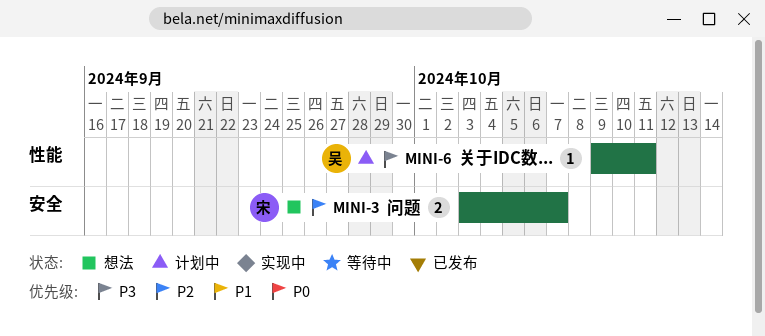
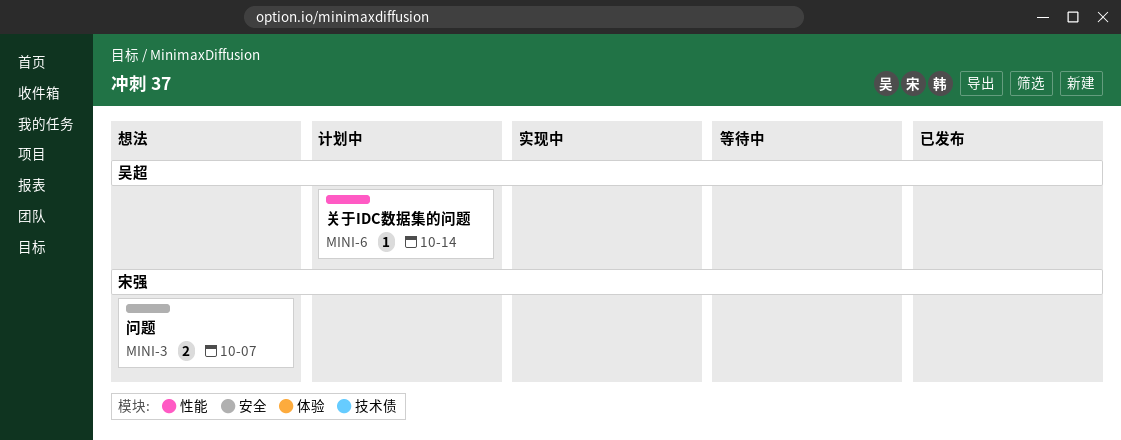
MINI-6, due: Oct 11 -> Oct 14

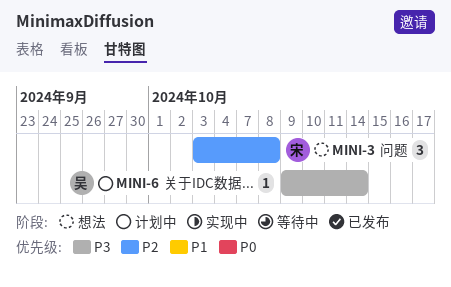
MINI-3, estimate: 2 -> 3
MINI-3, due: Oct 7 -> Oct 8

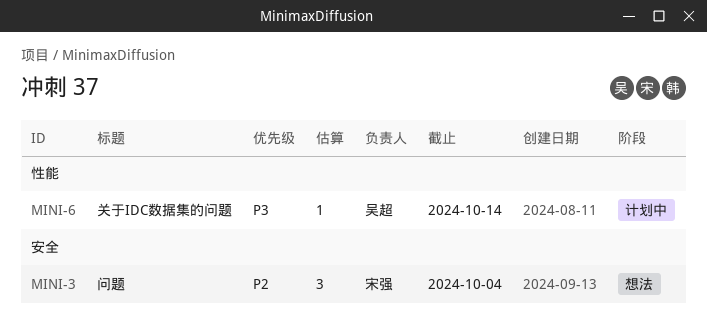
MINI-3, due: Oct 8 -> Oct 4

